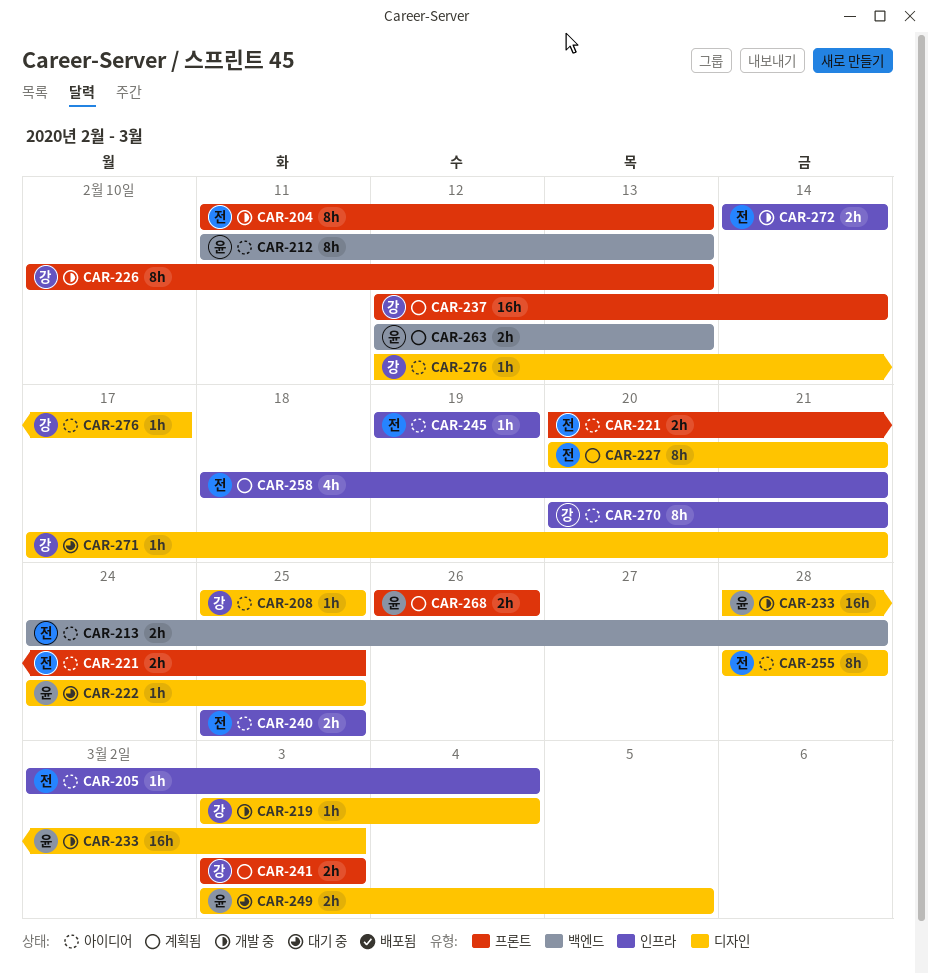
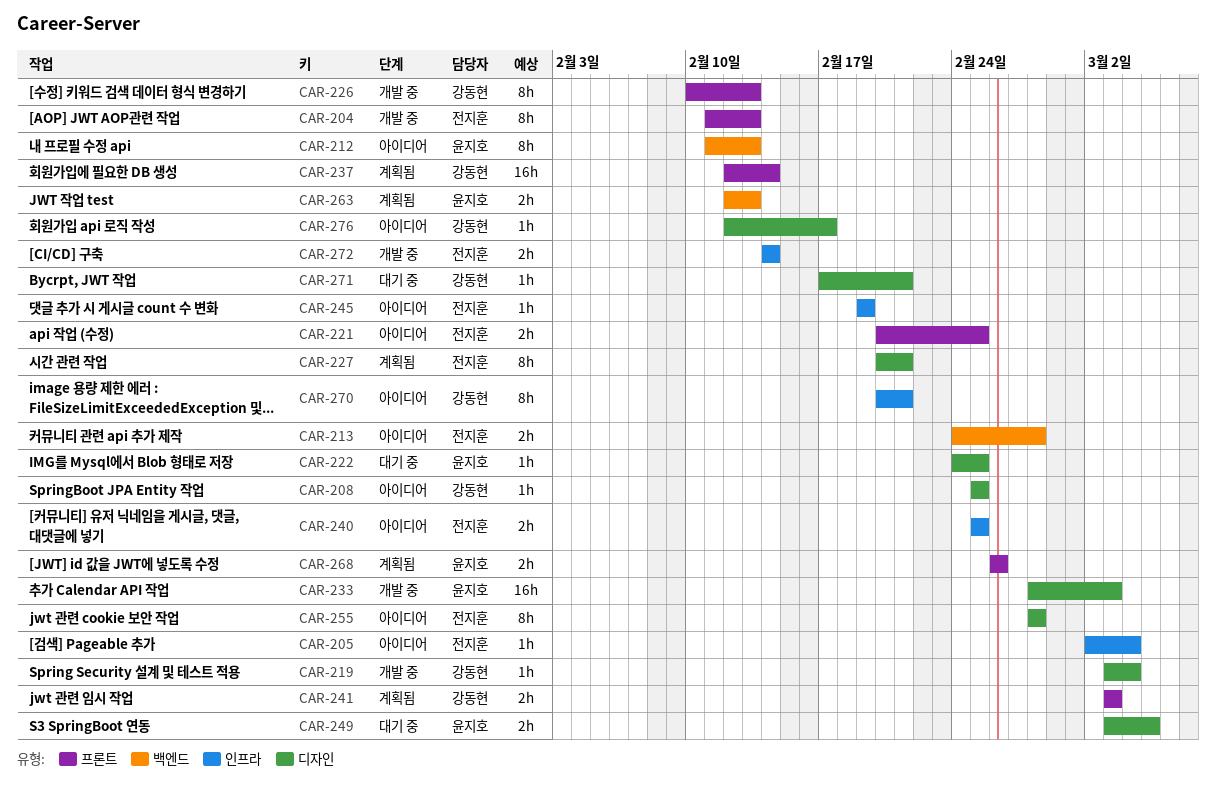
CAR-258: present -> none

